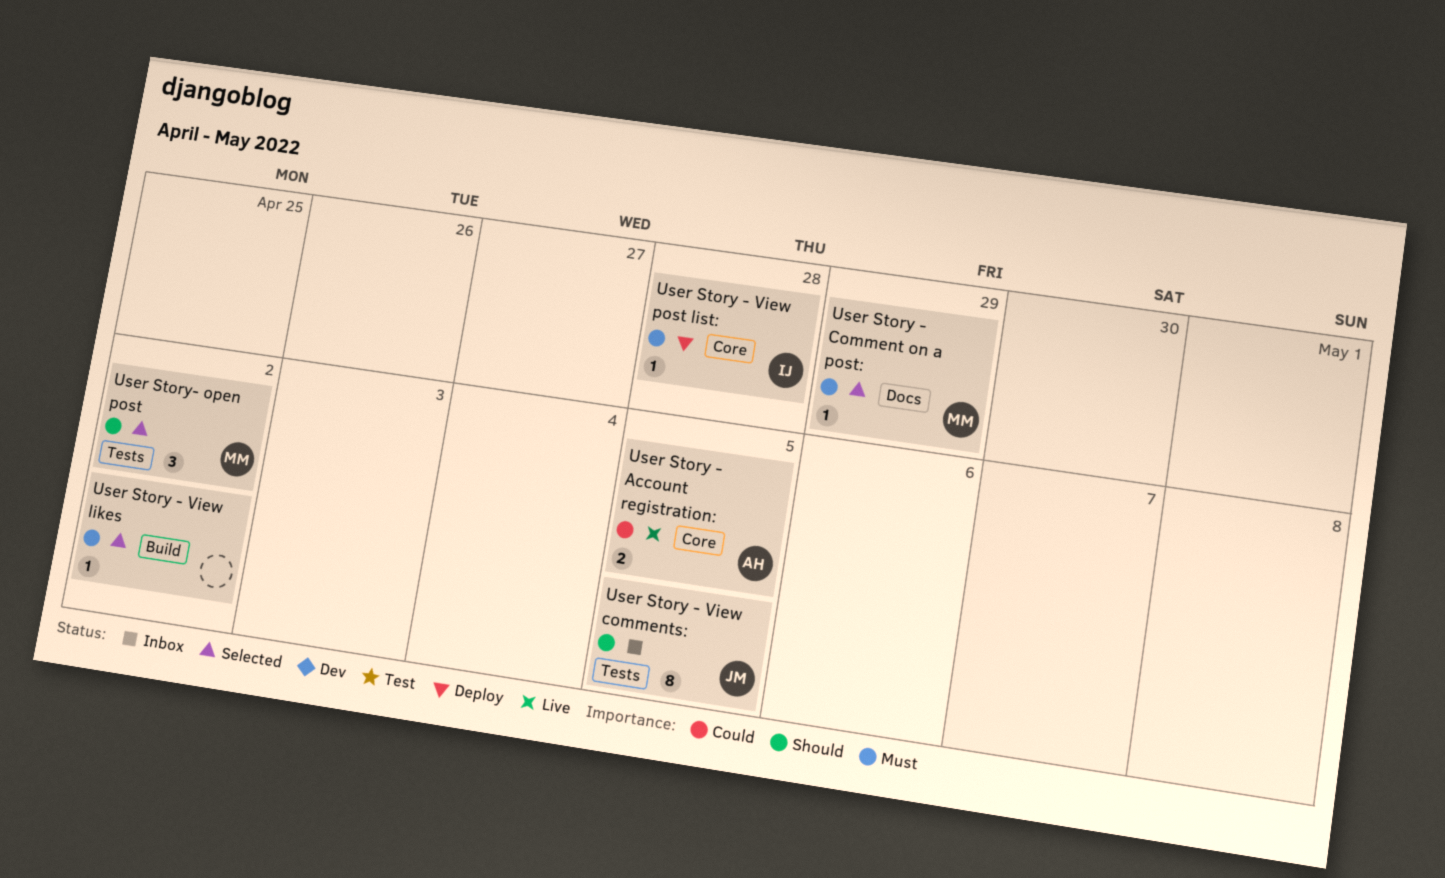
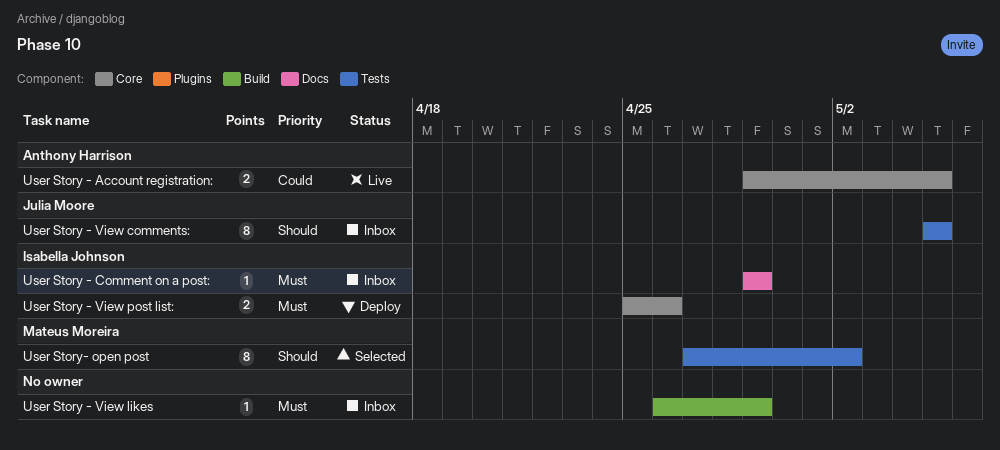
User Story - Comment on a post:, status: Selected -> Inbox
User Story - Comment on a post:, owner: Mateus Moreira -> Isabella Johnson
User Story - View likes, status: Selected -> Inbox
User Story - View likes, due: May 2 -> Apr 29
User Story - View post list:, estimate: 1 -> 2
User Story - View post list:, due: Apr 28 -> Apr 26
User Story- open post, estimate: 3 -> 8

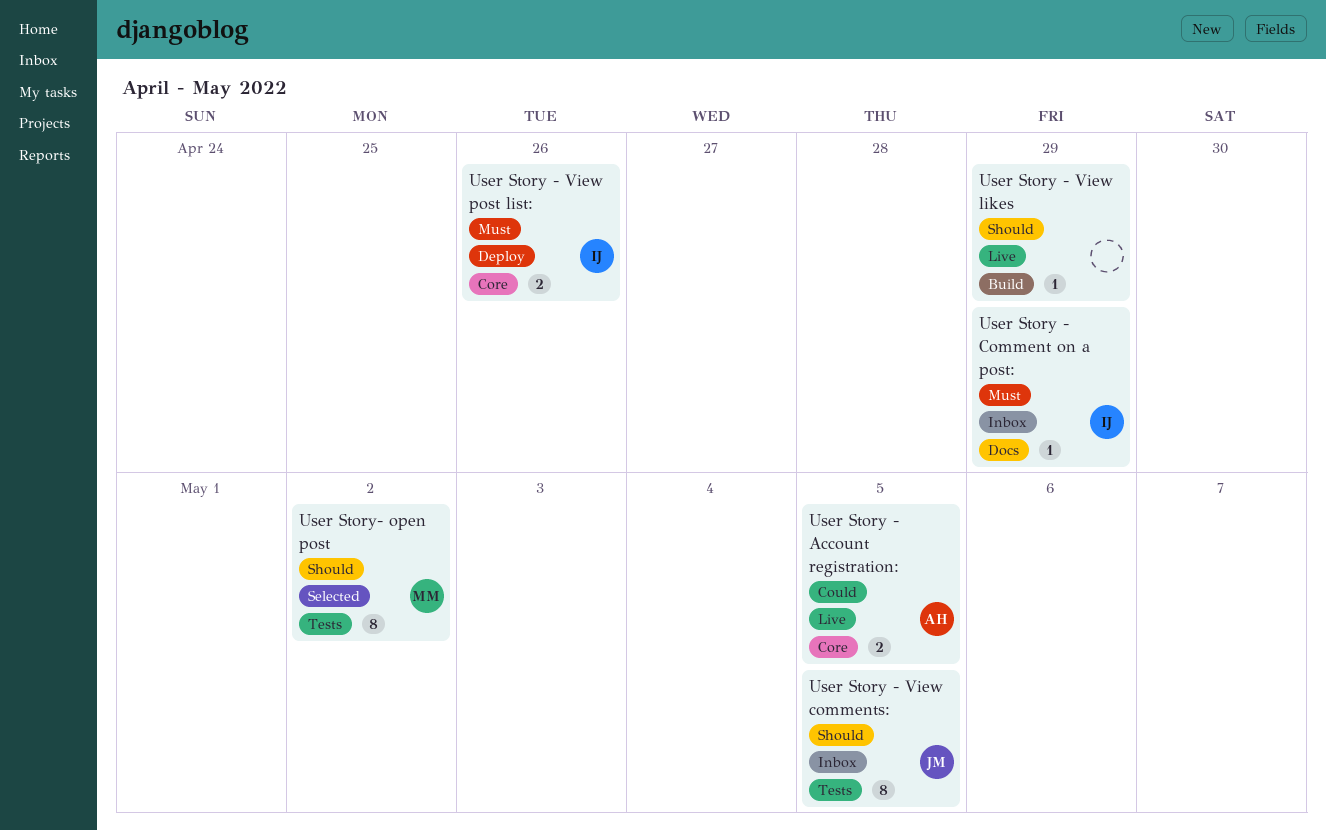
User Story - View likes, status: Inbox -> Live
User Story - View likes, priority: Must -> Should

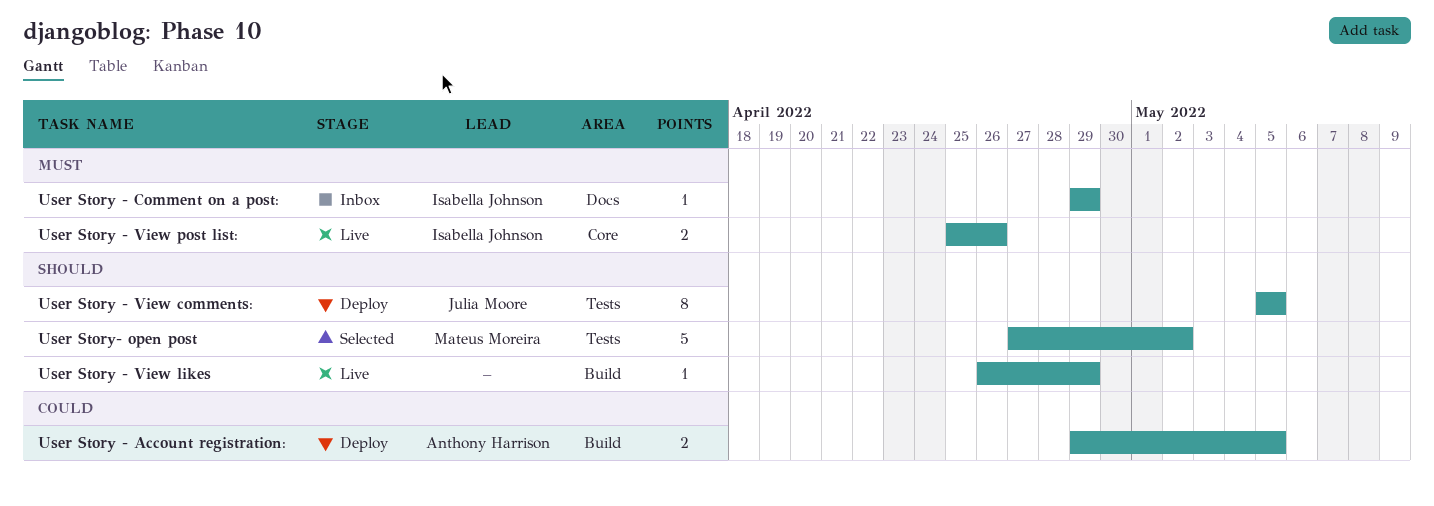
User Story - Account registration:, status: Live -> Deploy
User Story - Account registration:, label: Core -> Build
User Story - View comments:, status: Inbox -> Deploy
User Story - View post list:, status: Deploy -> Live
User Story- open post, estimate: 8 -> 5

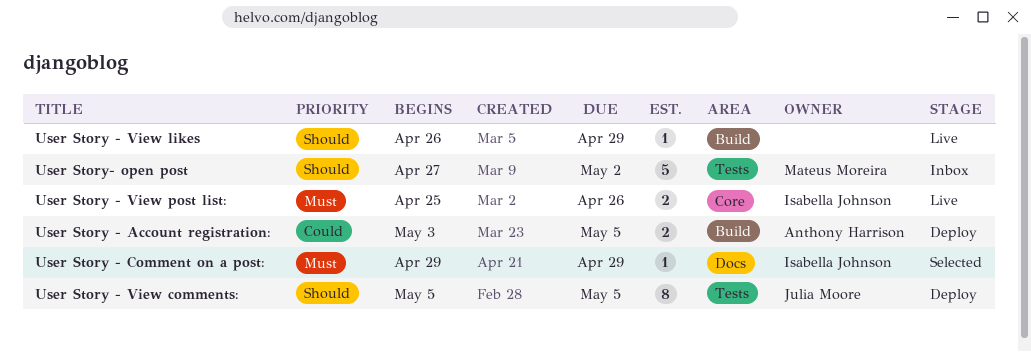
User Story - Account registration:, start: Apr 29 -> May 3
User Story - Comment on a post:, status: Inbox -> Selected
User Story- open post, status: Selected -> Inbox

